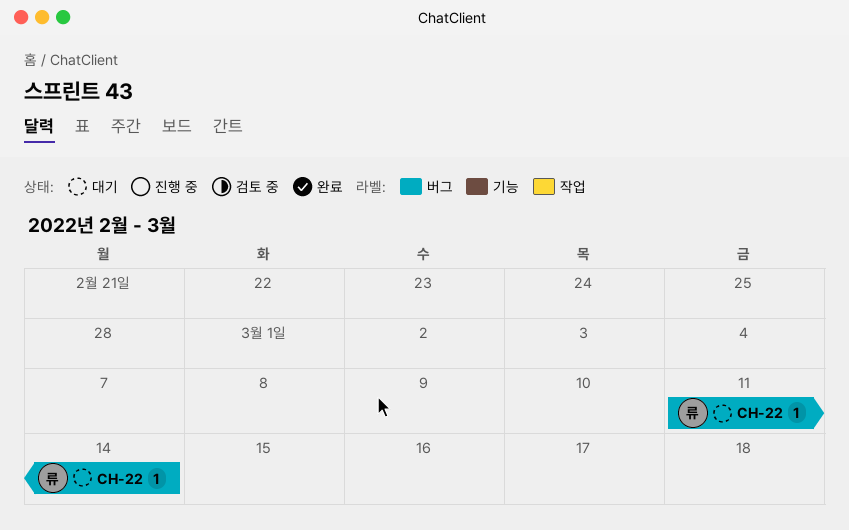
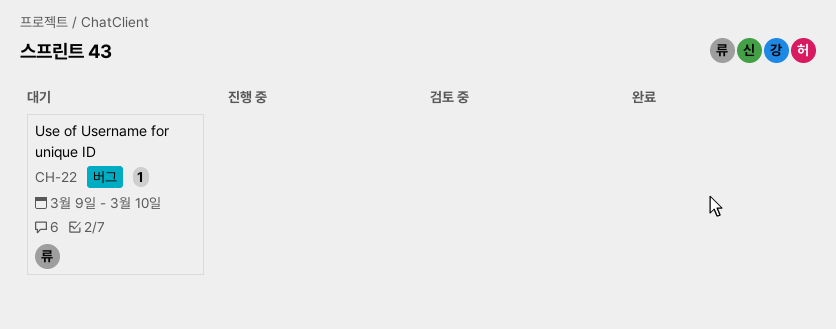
CH-22, start: Mar 11 -> Mar 9
CH-22, due: Mar 14 -> Mar 10

